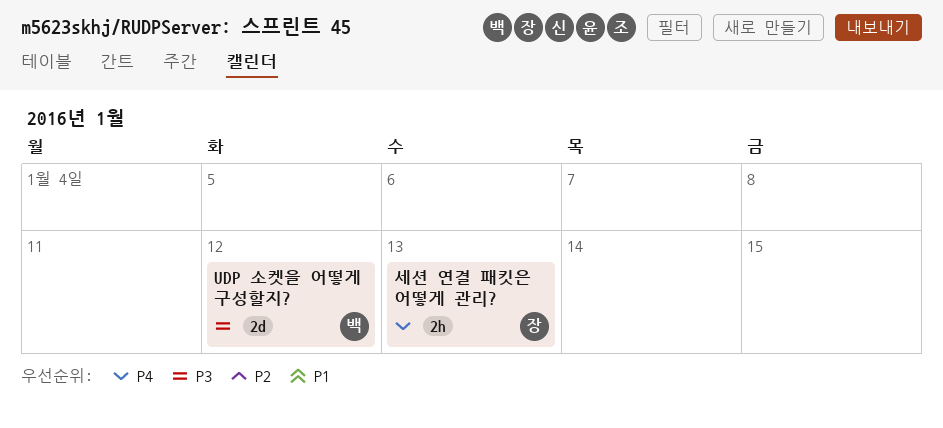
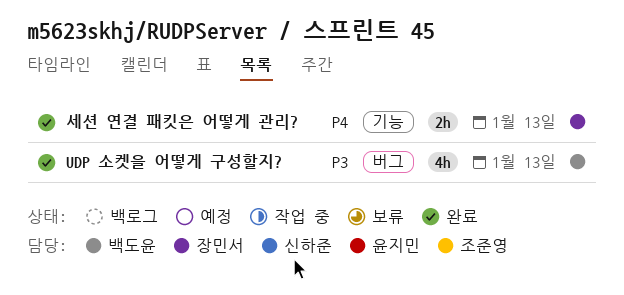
UDP 소켓을 어떻게 구성할지?, estimate: 2d -> 4h
UDP 소켓을 어떻게 구성할지?, due: Jan 12 -> Jan 13

